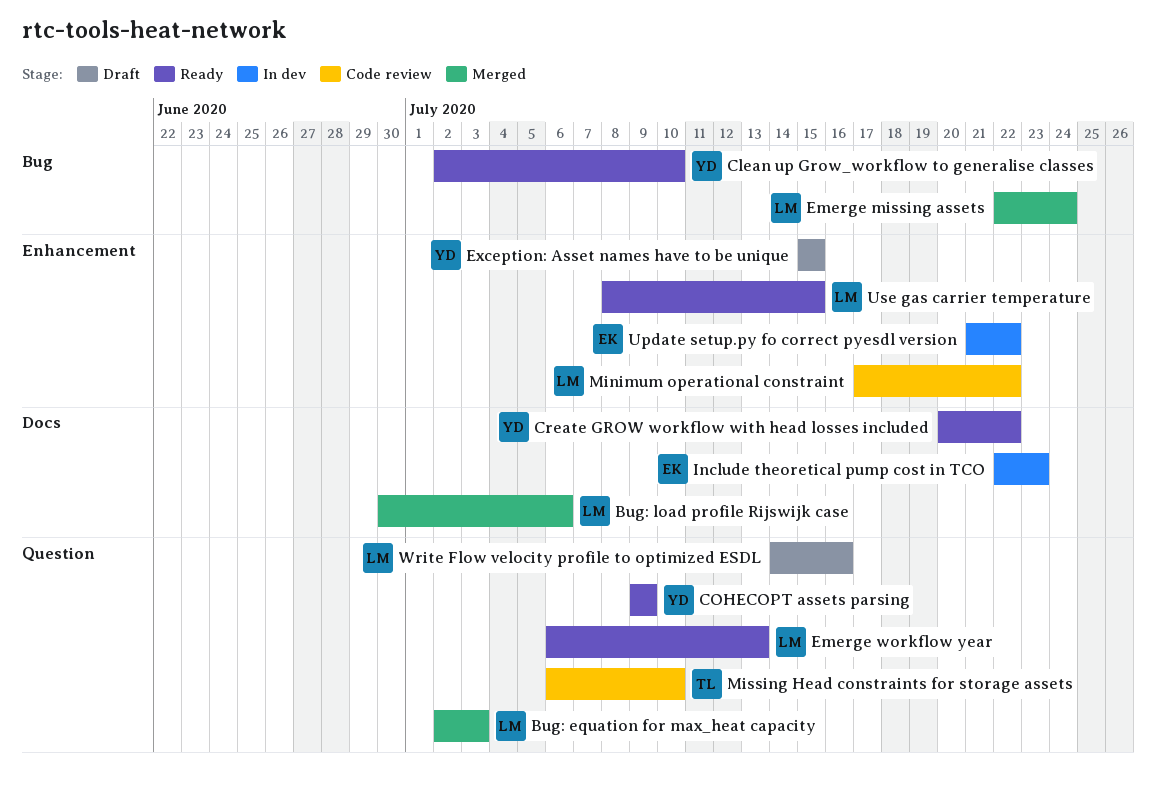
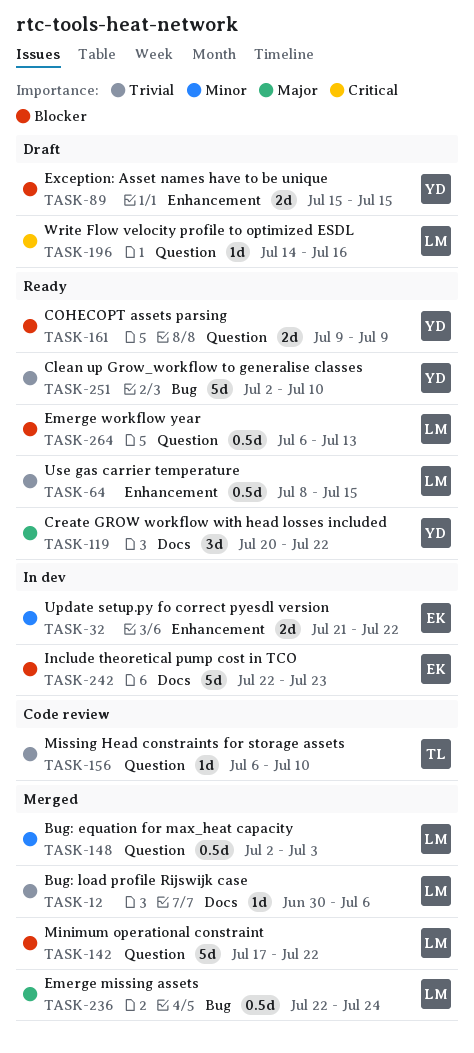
Minimum operational constraint, status: Code review -> Merged
Minimum operational constraint, label: Enhancement -> Question

